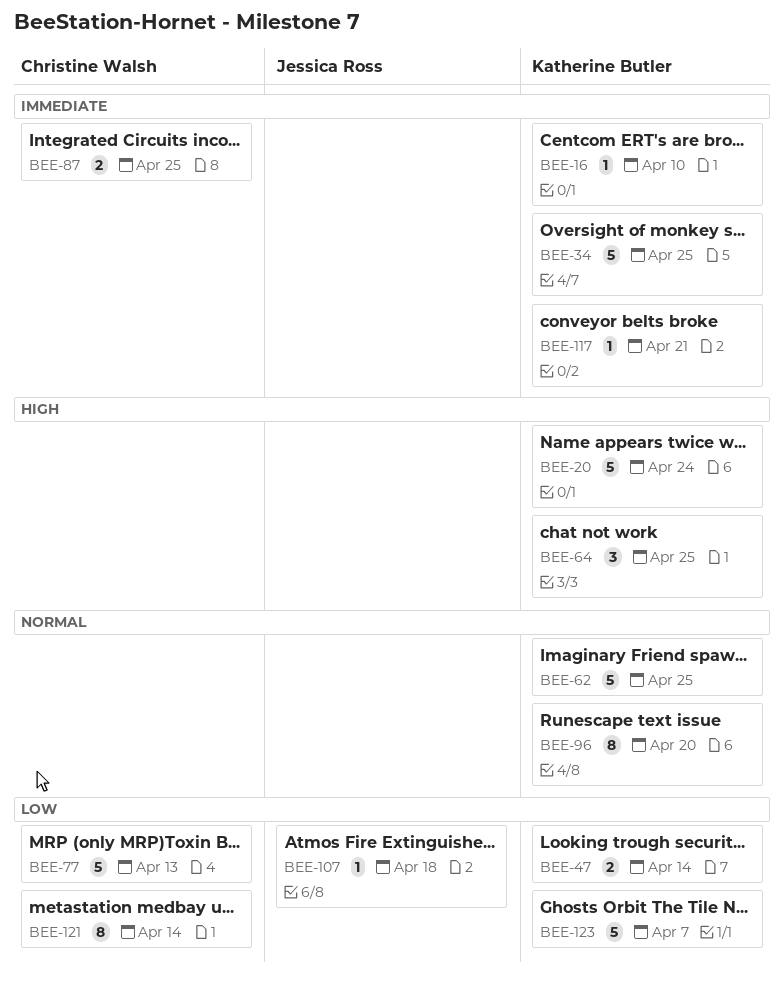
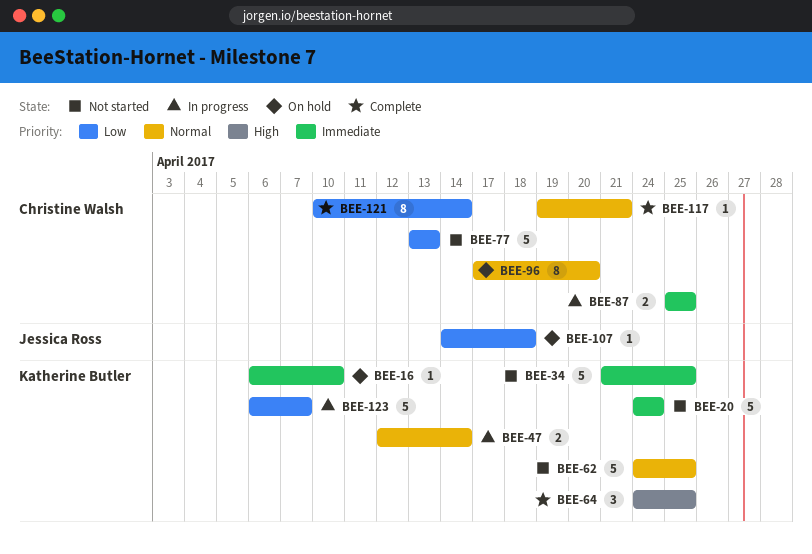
BEE-20, priority: High -> Immediate
BEE-47, priority: Low -> Normal
BEE-96, owner: Katherine Butler -> Christine Walsh
BEE-117, owner: Katherine Butler -> Christine Walsh
BEE-117, priority: Immediate -> Normal

